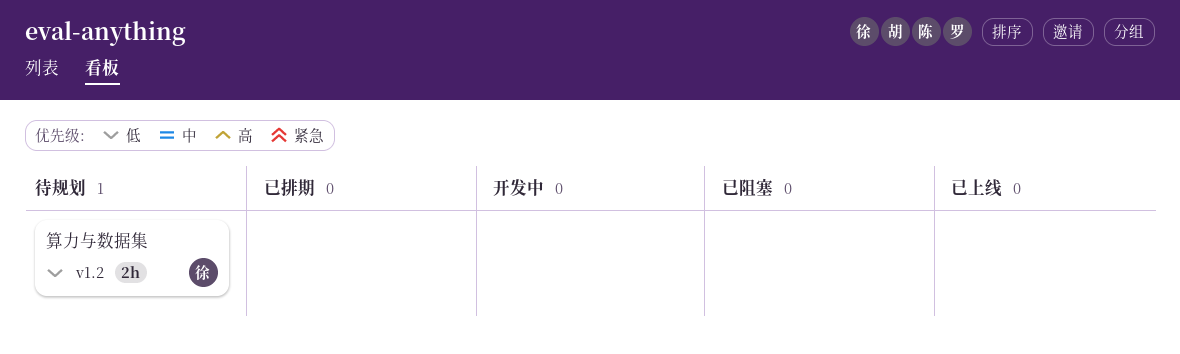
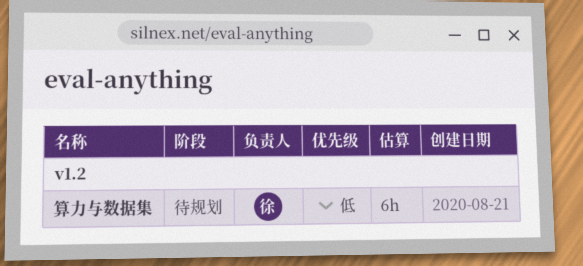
算力与数据集, estimate: 2h -> 6h

